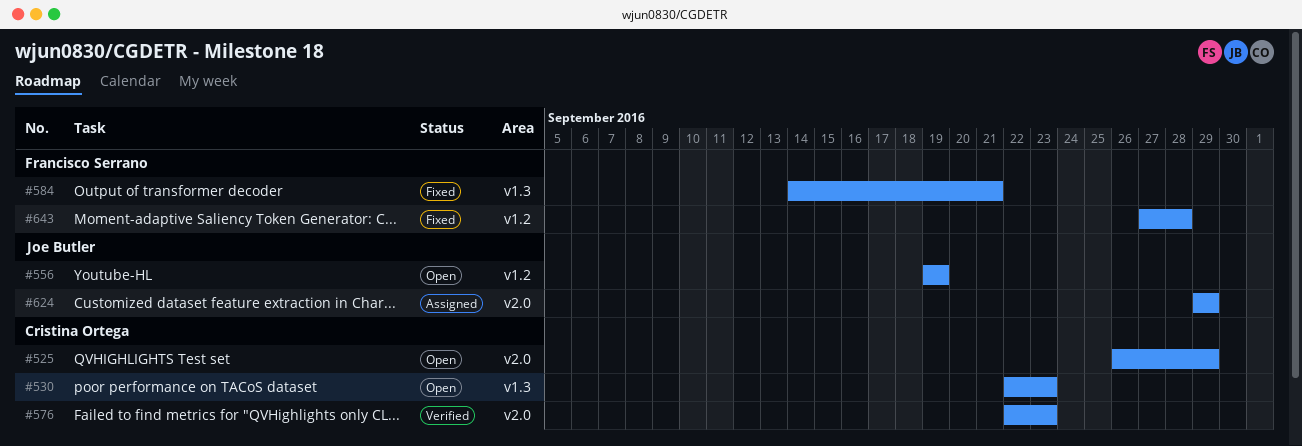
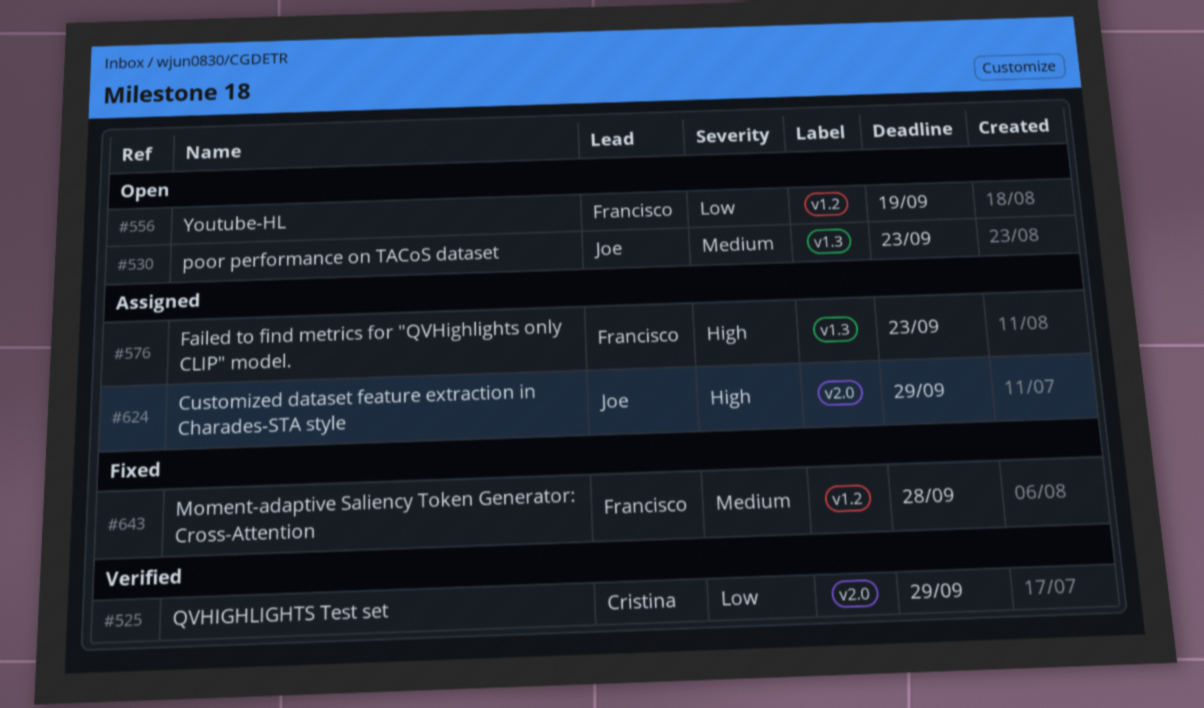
#525, status: Open -> Verified
#530, owner: Cristina Ortega -> Joe Butler
#556, owner: Joe Butler -> Francisco Serrano
#576, status: Verified -> Assigned
#576, owner: Cristina Ortega -> Francisco Serrano
#576, label: v2.0 -> v1.3
#584: present -> none

